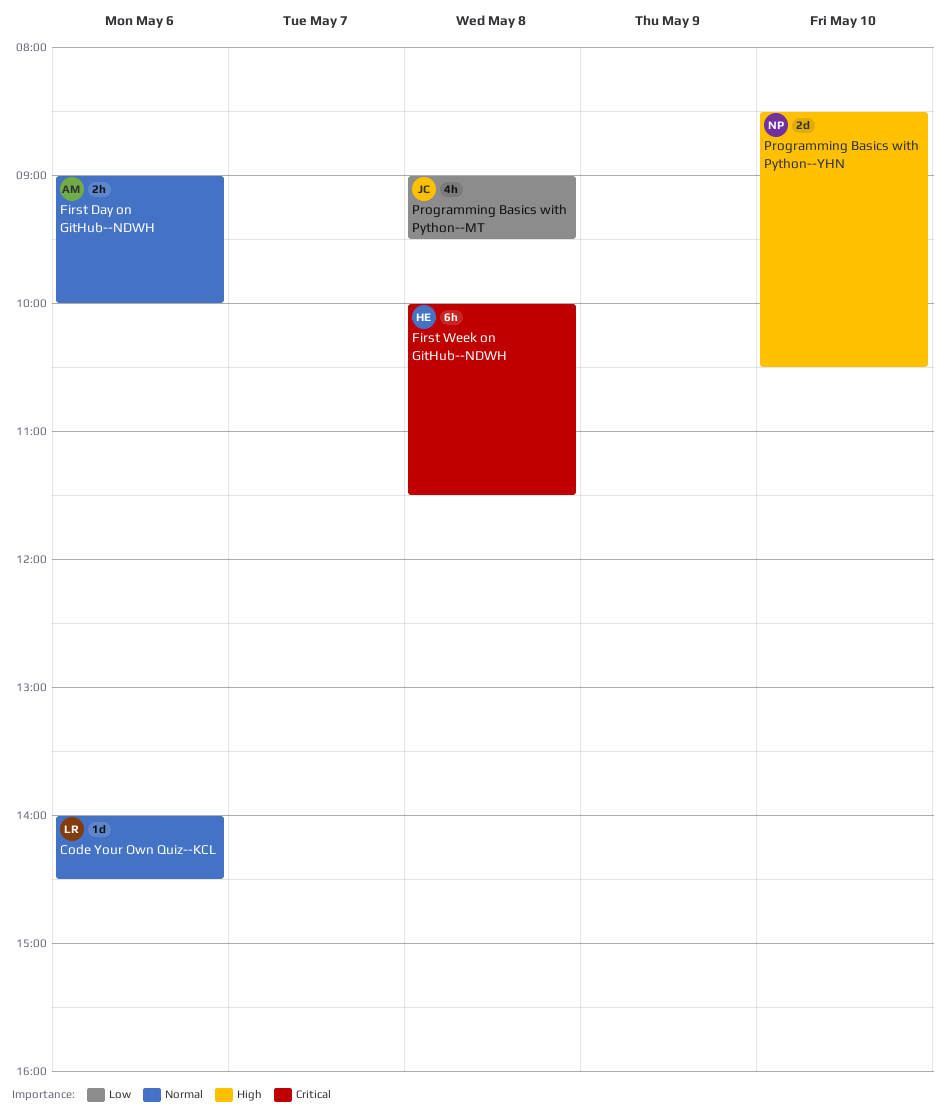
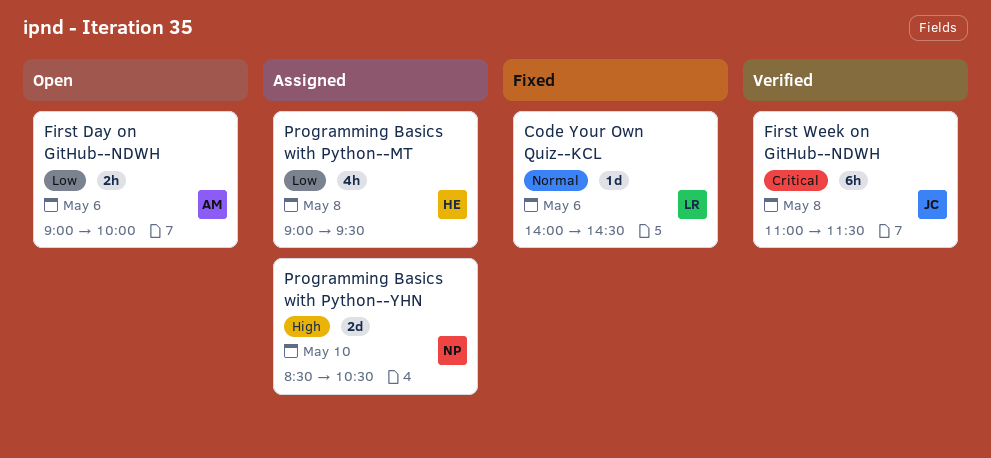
First Day on GitHub--NDWH, priority: Normal -> Low
First Week on GitHub--NDWH, owner: HE -> JC
First Week on GitHub--NDWH, begins: 10:00 -> 11:00
Programming Basics with Python--MT, owner: JC -> HE

